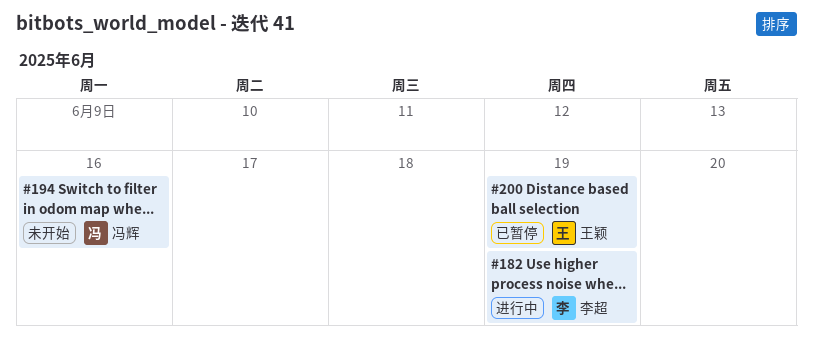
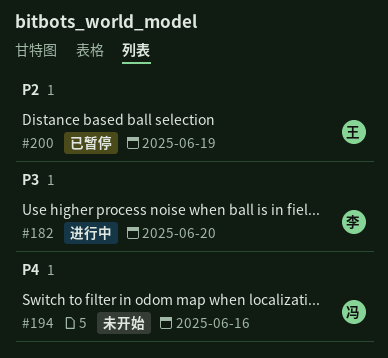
#182, due: Jun 19 -> Jun 20

